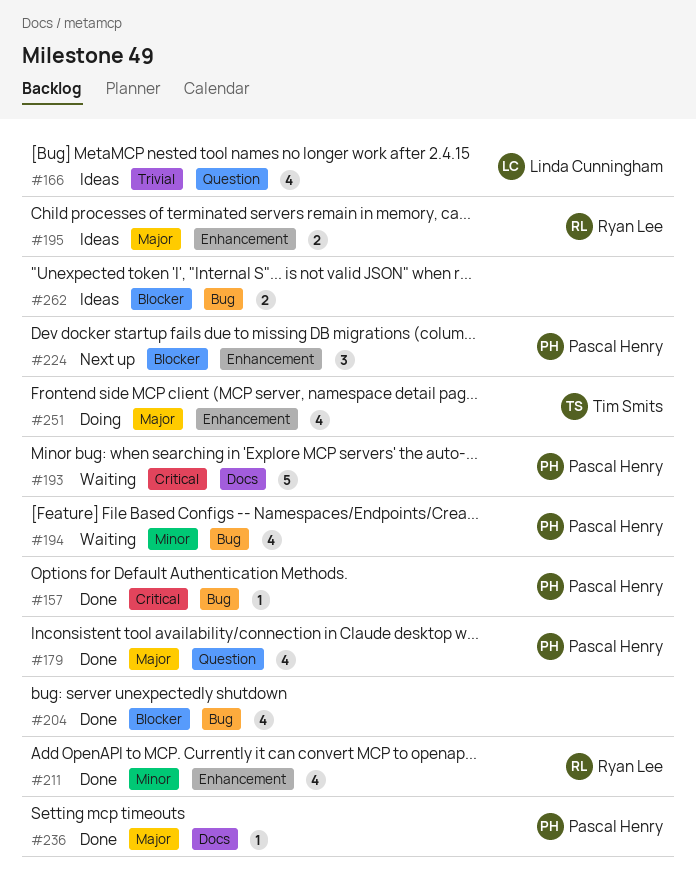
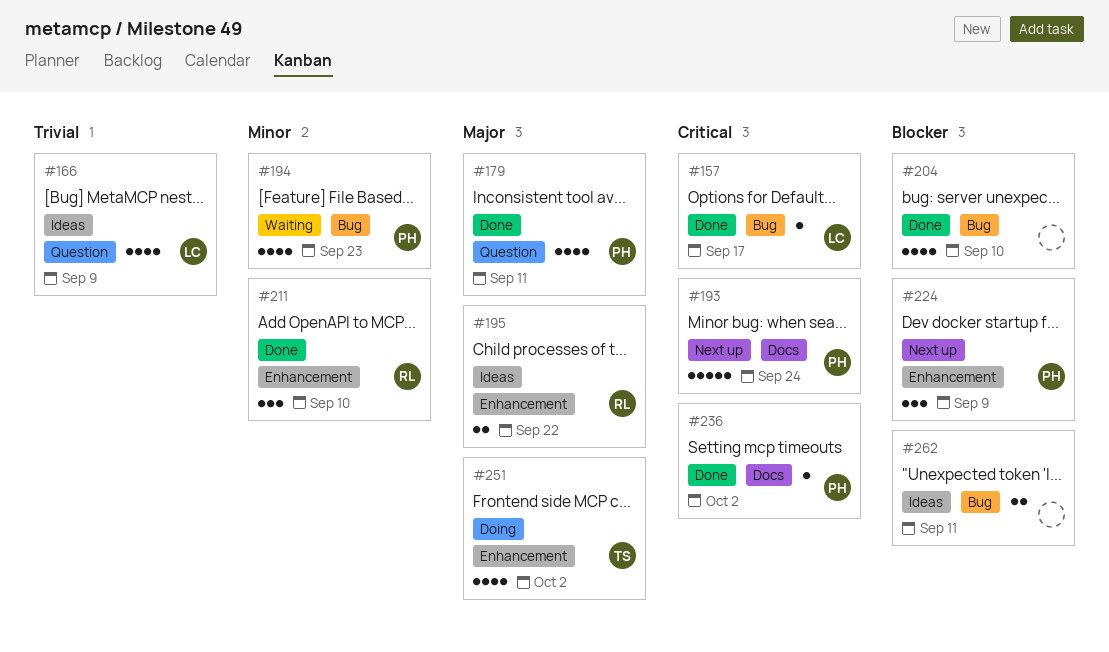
#157, owner: Pascal Henry -> Linda Cunningham
#193, status: Waiting -> Next up
#211, estimate: 4 -> 3
#236, priority: Major -> Critical

